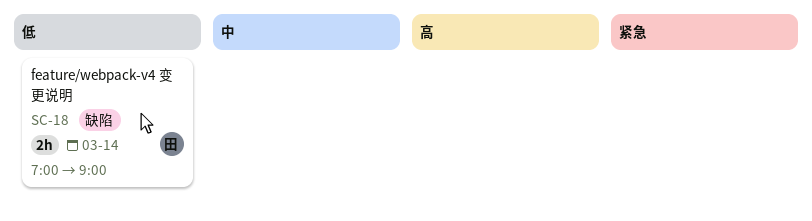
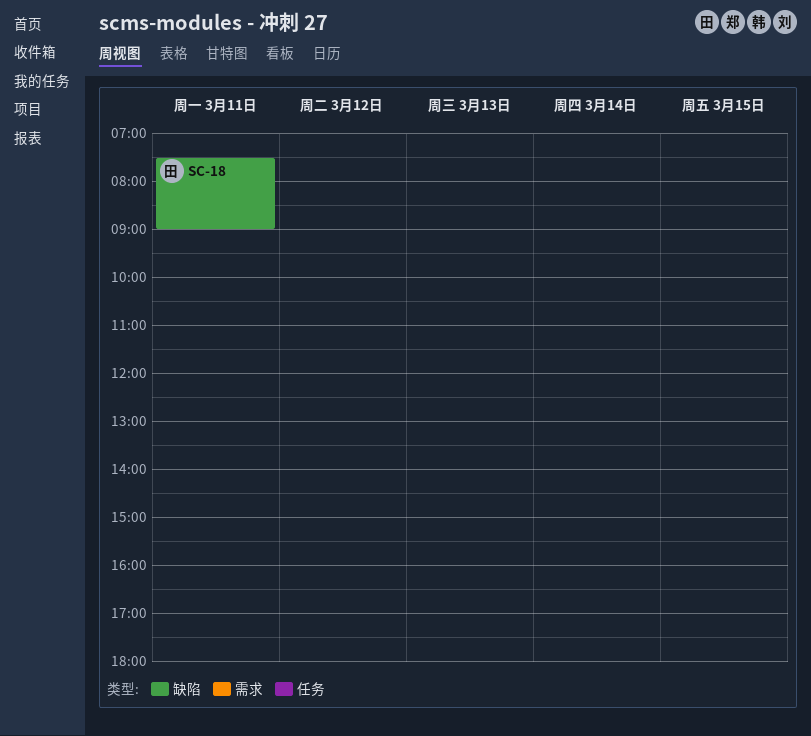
SC-18, day: Mar 14 -> Mar 11
SC-18, begins: 07:00 -> 07:30

